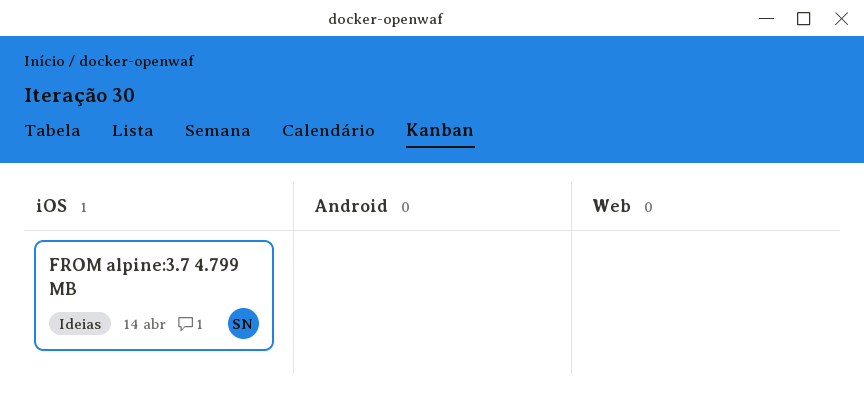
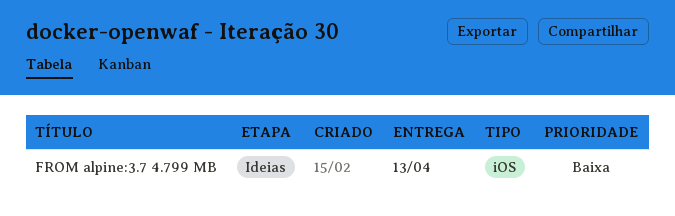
FROM alpine:3.7 4.799 MB, due: Apr 14 -> Apr 13

